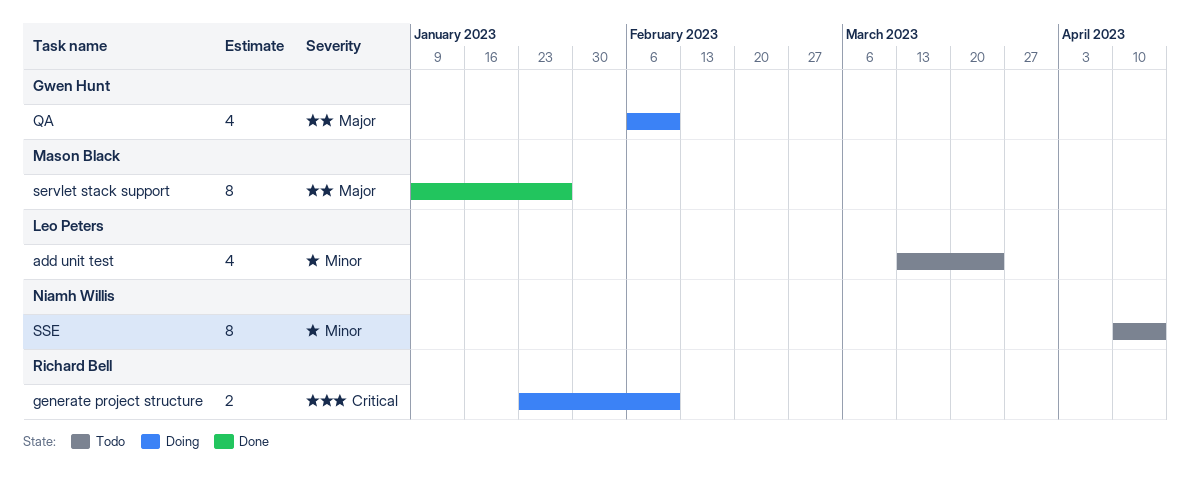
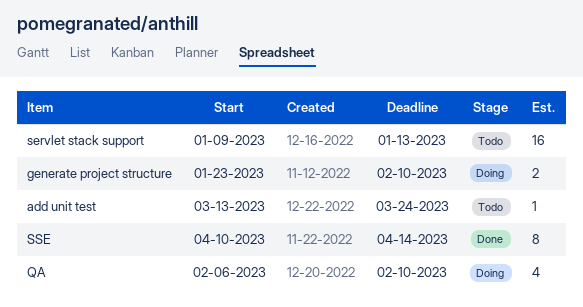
add unit test, estimate: 4 -> 1
servlet stack support, status: Done -> Todo
servlet stack support, estimate: 8 -> 16
servlet stack support, due: Jan 27 -> Jan 13
SSE, status: Todo -> Done

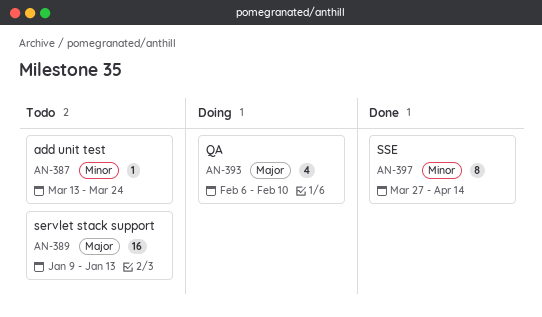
generate project structure: present -> none
SSE, start: Apr 10 -> Mar 27

